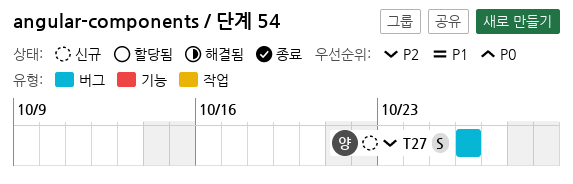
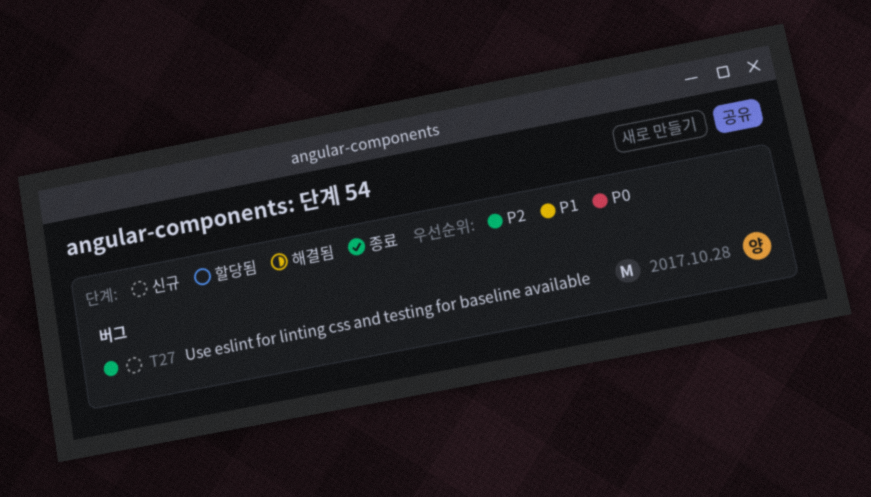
T27, estimate: S -> M
T27, due: Oct 26 -> Oct 28

